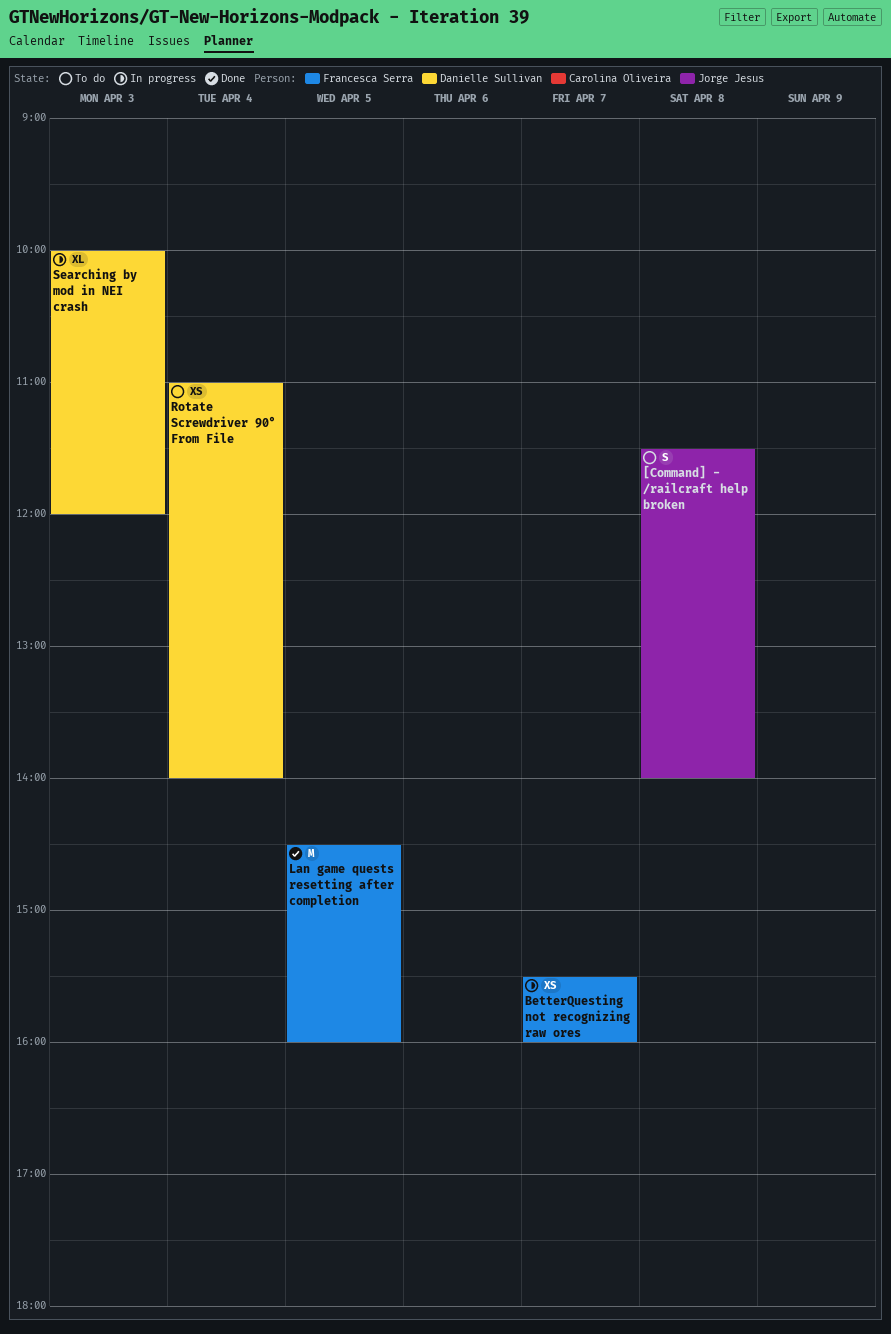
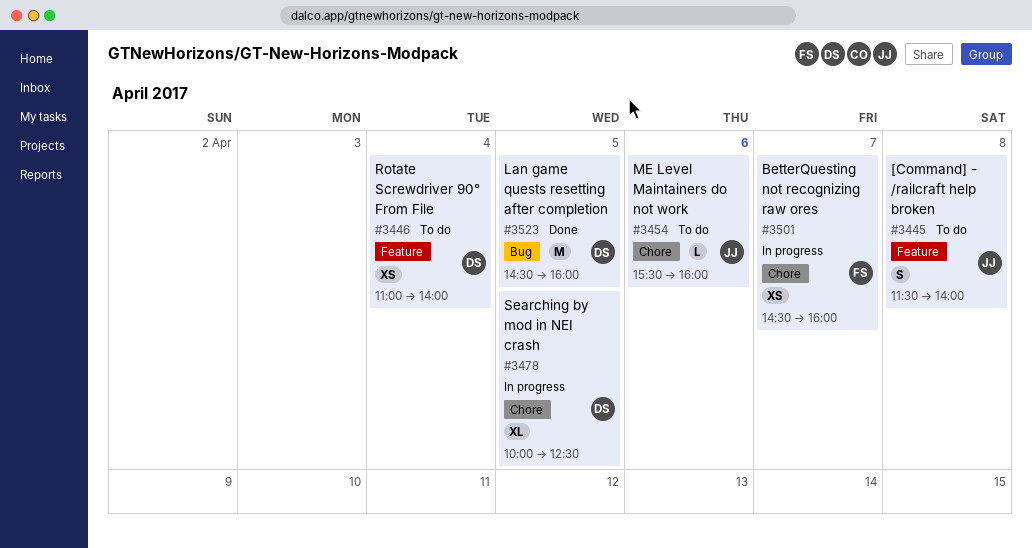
BetterQuesting not recognizing raw ores, begins: 15:30 -> 14:30
Lan game quests resetting after completion, owner: Francesca Serra -> Danielle Sullivan
ME Level Maintainers do not work: none -> present
Searching by mod in NEI crash, day: Apr 3 -> Apr 5
Searching by mod in NEI crash, ends: 12:00 -> 12:30

